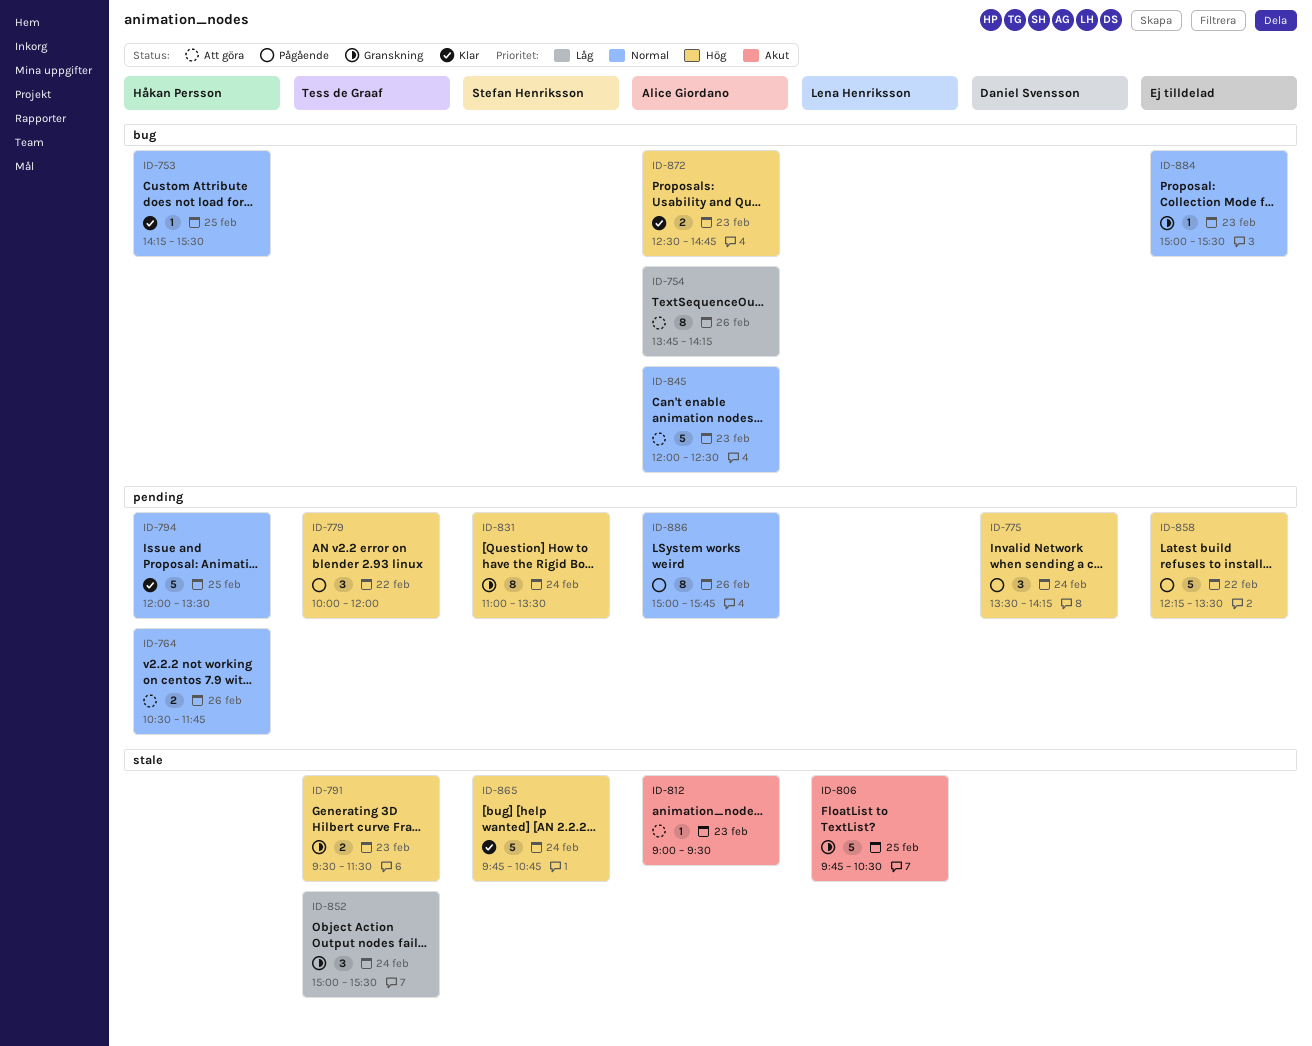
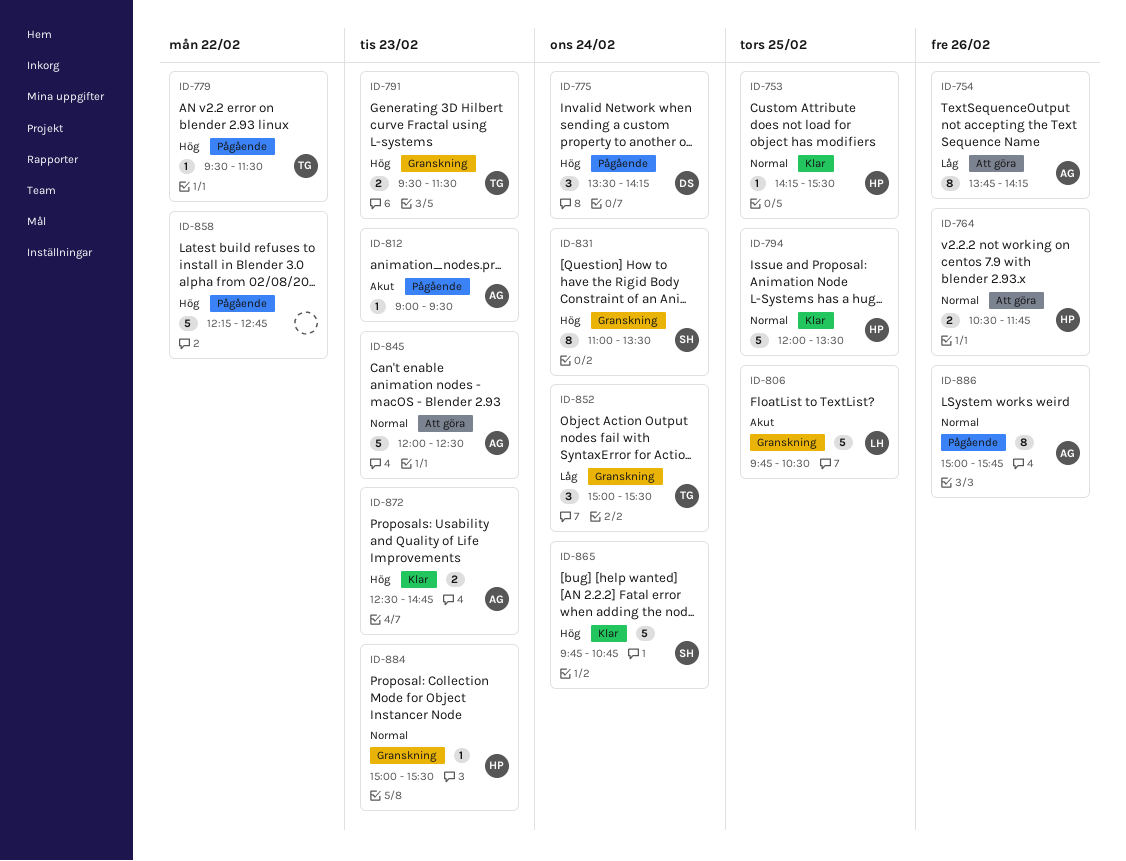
ID-779, estimate: 3 -> 1
ID-779, begins: 10:00 -> 09:30
ID-779, ends: 12:00 -> 11:30
ID-812, status: Att göra -> Pågående
ID-858, ends: 13:30 -> 12:45
ID-884, owner: none -> Håkan Persson

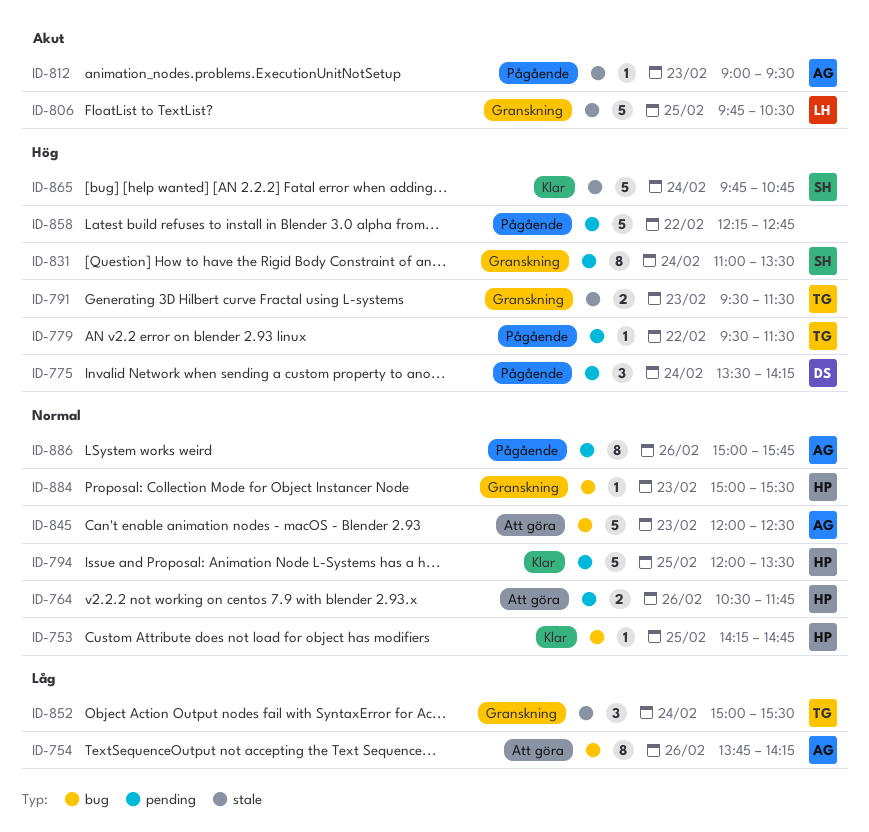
ID-753, ends: 15:30 -> 14:45
ID-872: present -> none

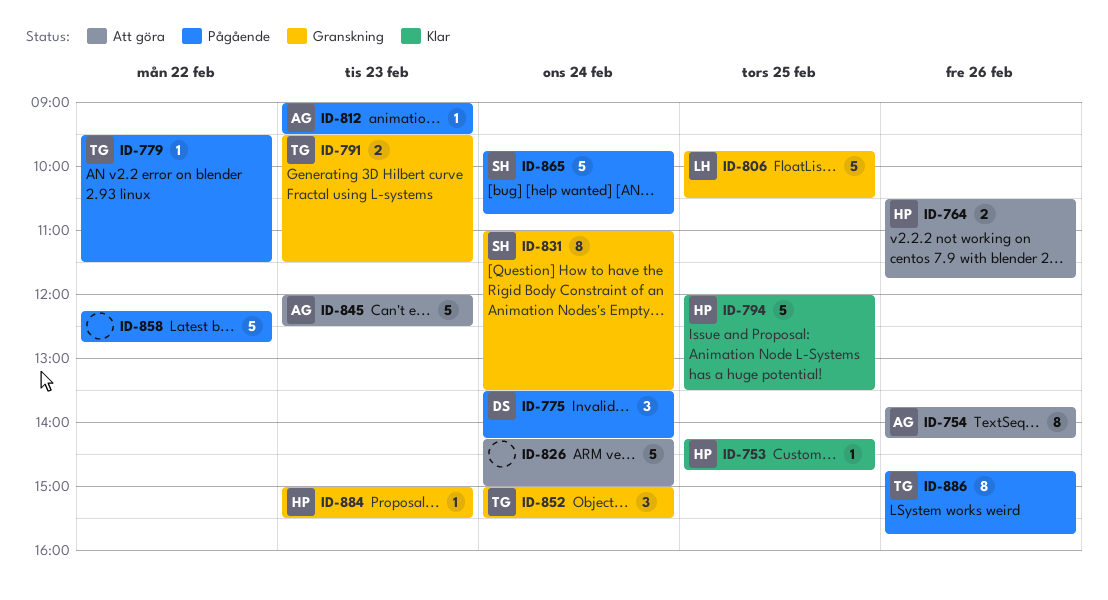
ID-826: none -> present
ID-865, status: Klar -> Pågående
ID-886, owner: AG -> TG
ID-886, begins: 15:00 -> 14:45

